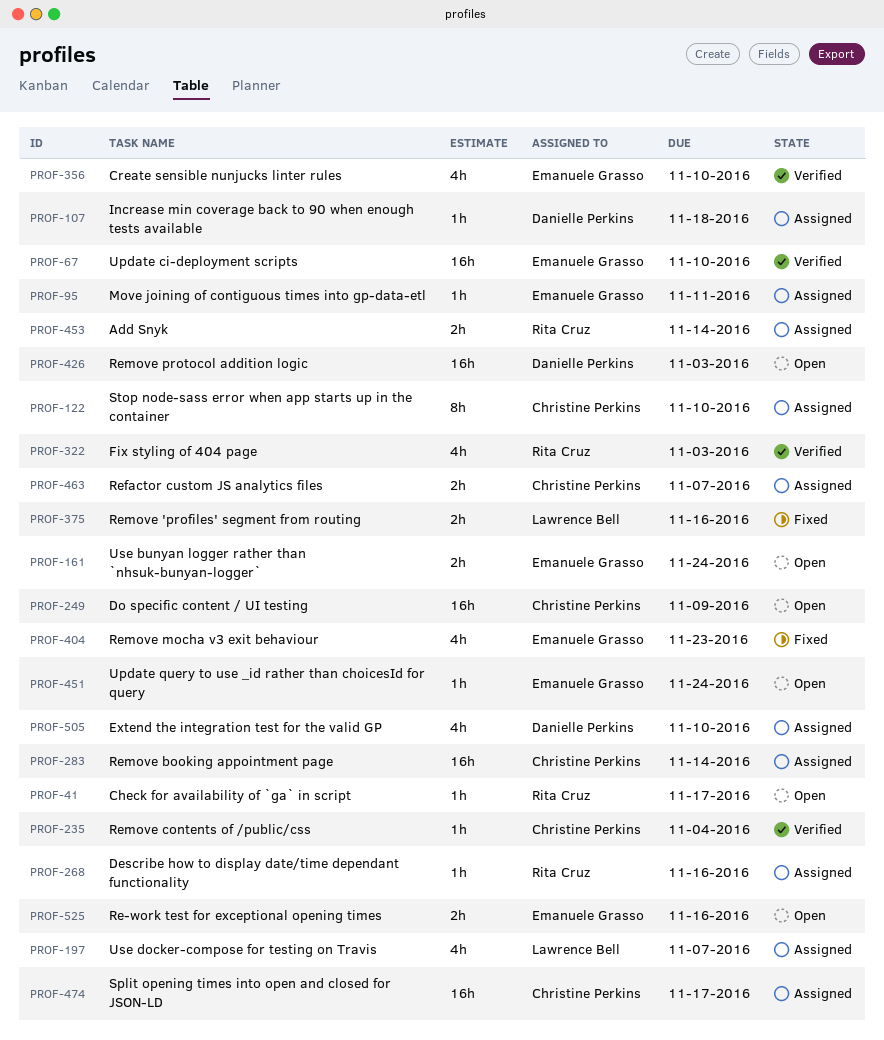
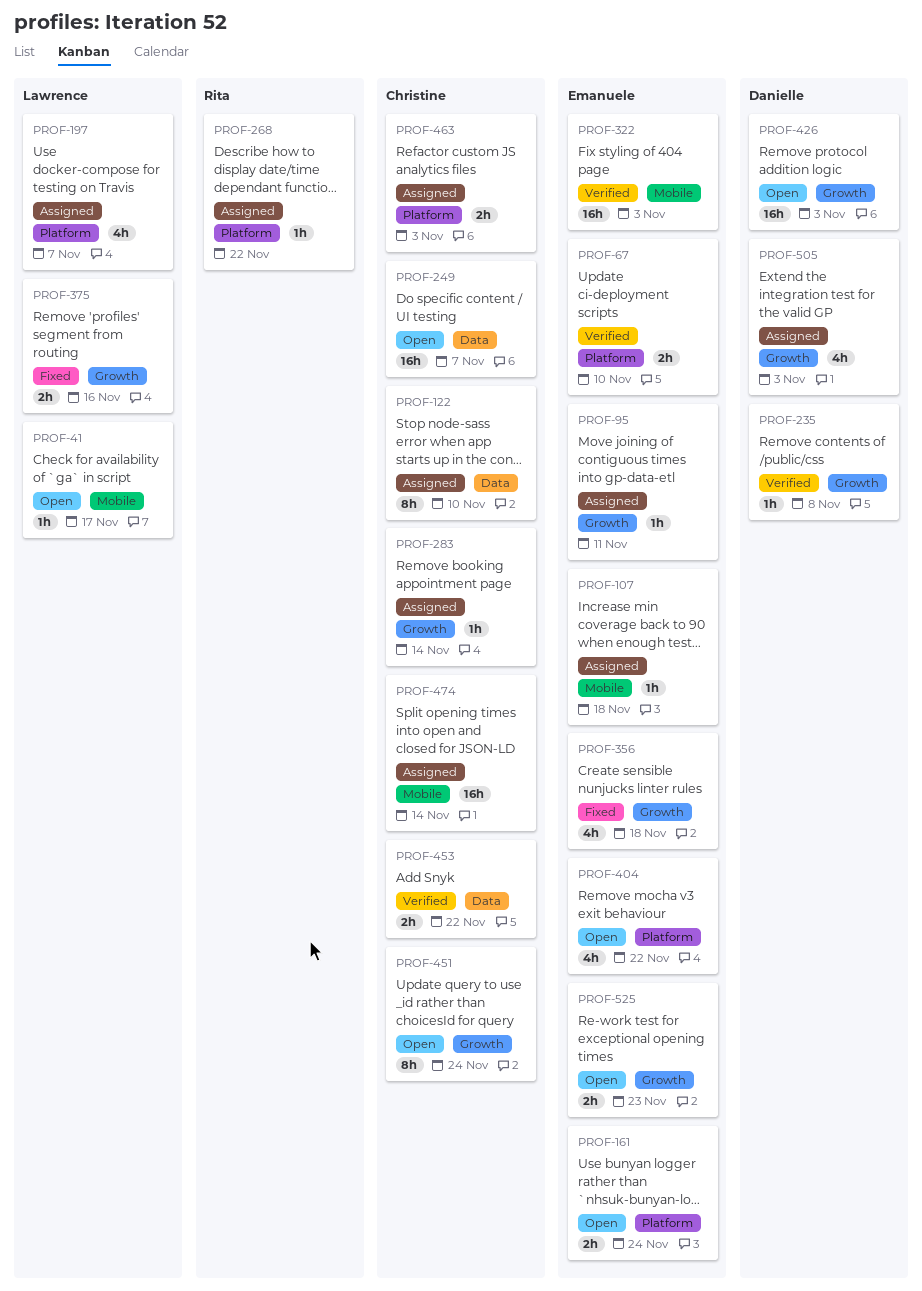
PROF-41, owner: Rita Cruz -> Lawrence Bell
PROF-67, estimate: 16h -> 2h
PROF-107, owner: Danielle Perkins -> Emanuele Grasso
PROF-235, owner: Christine Perkins -> Danielle Perkins
PROF-235, due: Nov 4 -> Nov 8
PROF-249, due: Nov 9 -> Nov 7
PROF-268, due: Nov 16 -> Nov 22
PROF-283, estimate: 16h -> 1h
PROF-322, owner: Rita Cruz -> Emanuele Grasso
PROF-322, estimate: 4h -> 16h
PROF-356, status: Verified -> Fixed
PROF-356, due: Nov 10 -> Nov 18
PROF-404, status: Fixed -> Open
PROF-404, due: Nov 23 -> Nov 22
PROF-451, owner: Emanuele Grasso -> Christine Perkins
PROF-451, estimate: 1h -> 8h
PROF-453, status: Assigned -> Verified
PROF-453, owner: Rita Cruz -> Christine Perkins
PROF-453, due: Nov 14 -> Nov 22
PROF-463, due: Nov 7 -> Nov 3
PROF-474, due: Nov 17 -> Nov 14
PROF-505, due: Nov 10 -> Nov 3
PROF-525, due: Nov 16 -> Nov 23

